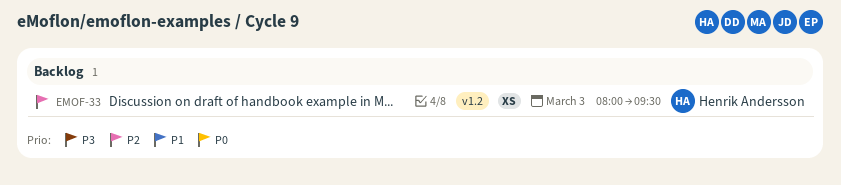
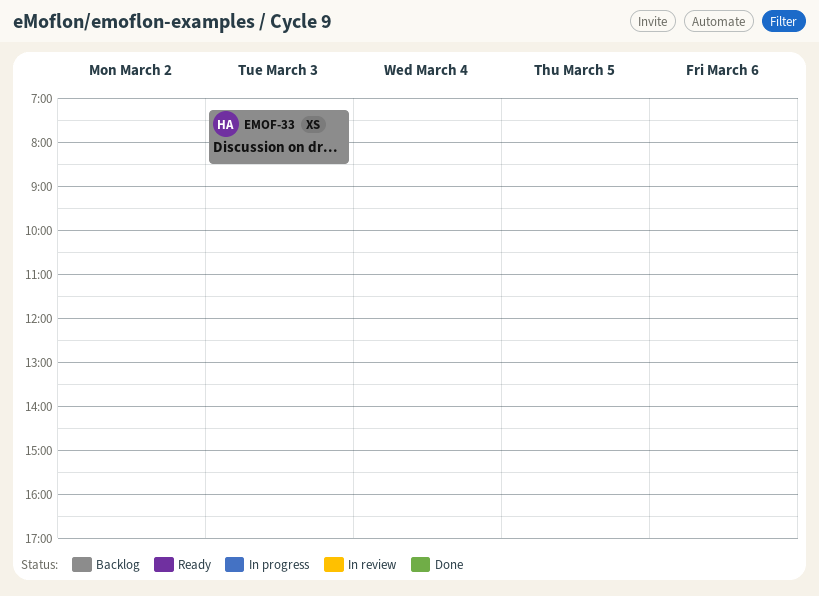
EMOF-33, begins: 08:00 -> 07:15
EMOF-33, ends: 09:30 -> 08:30

